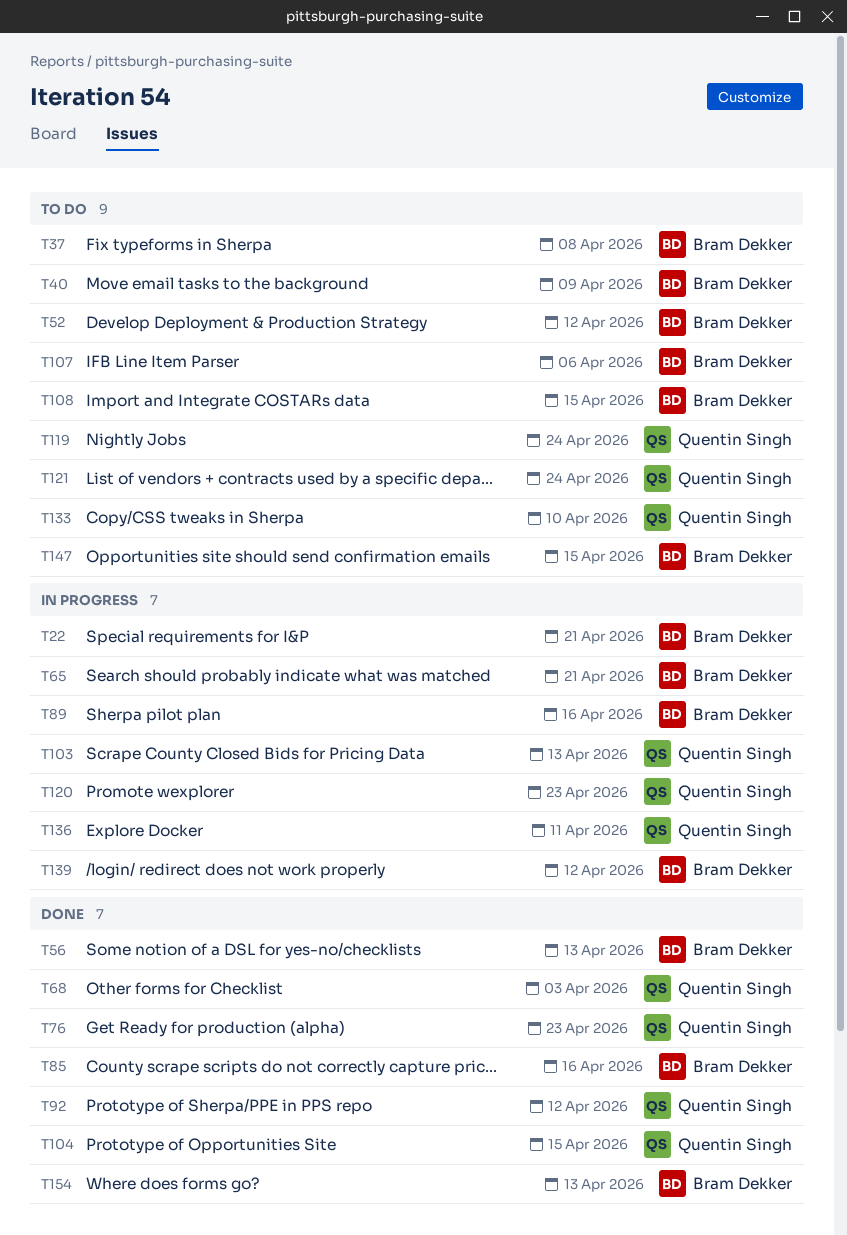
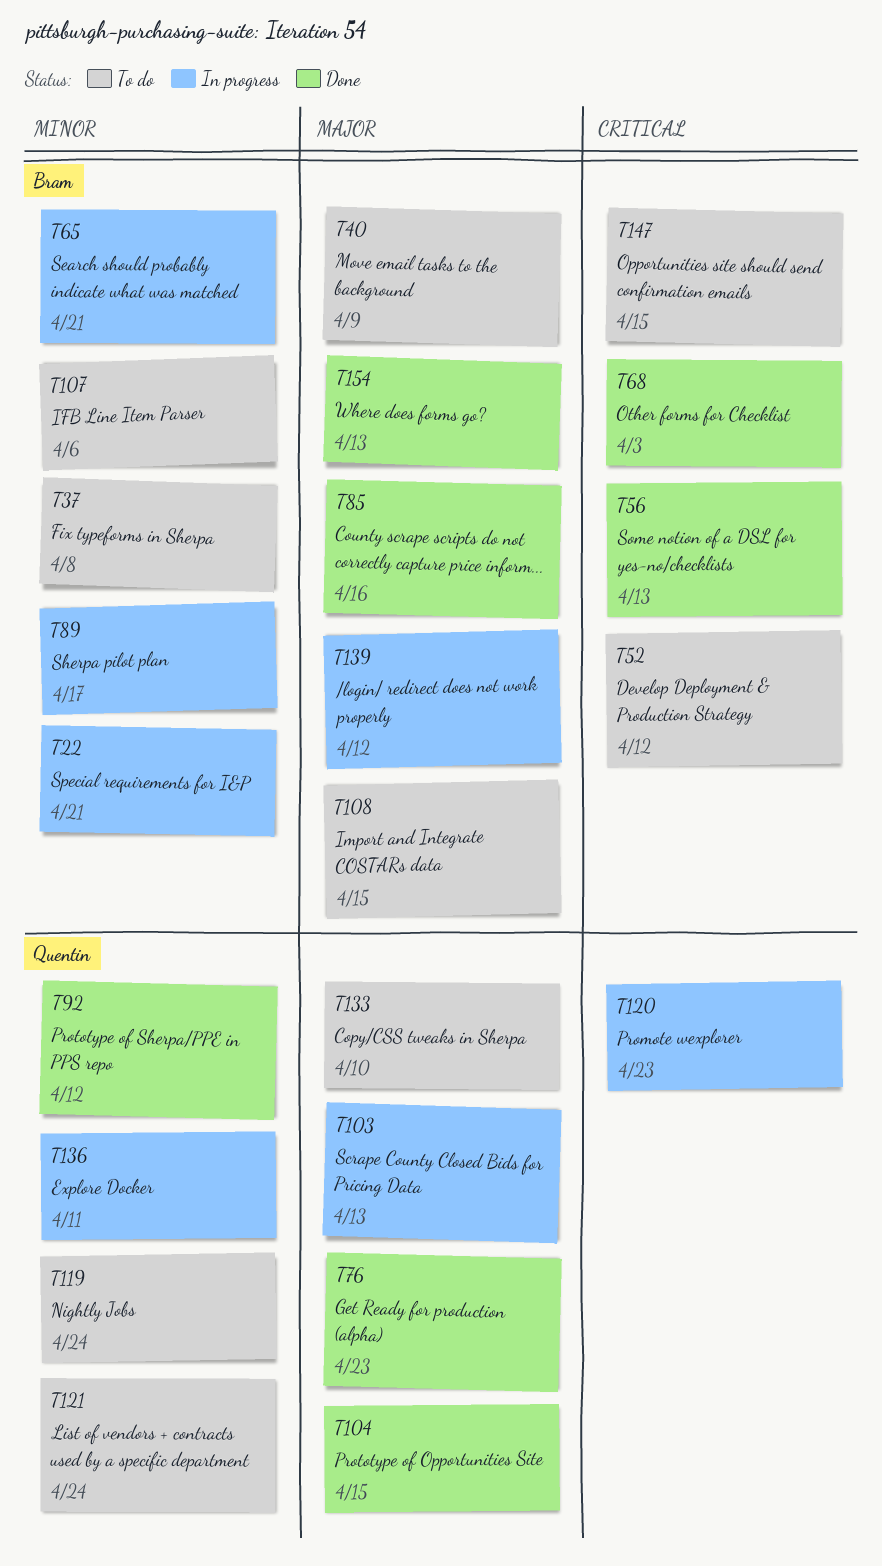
T68, owner: Quentin Singh -> Bram Dekker
T89, due: Apr 16 -> Apr 17

